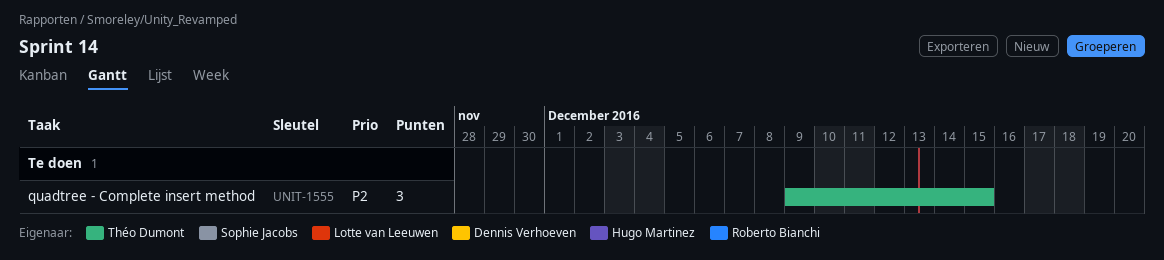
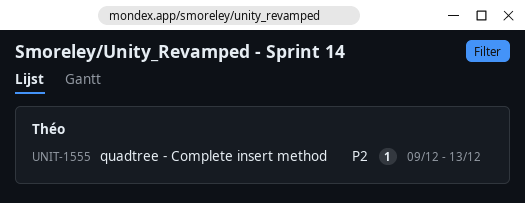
UNIT-1555, estimate: 3 -> 1
UNIT-1555, due: Dec 15 -> Dec 13

